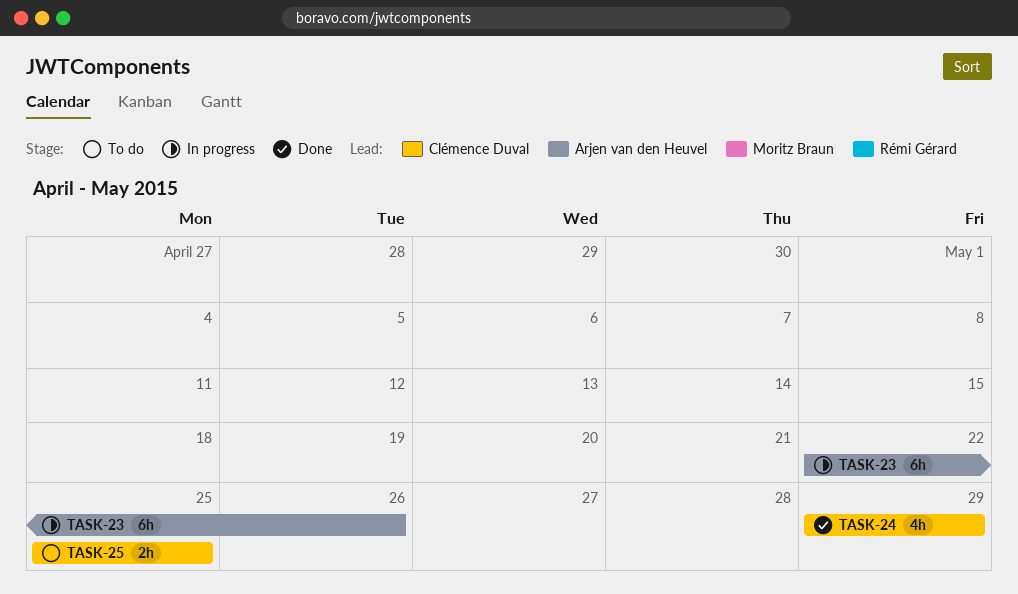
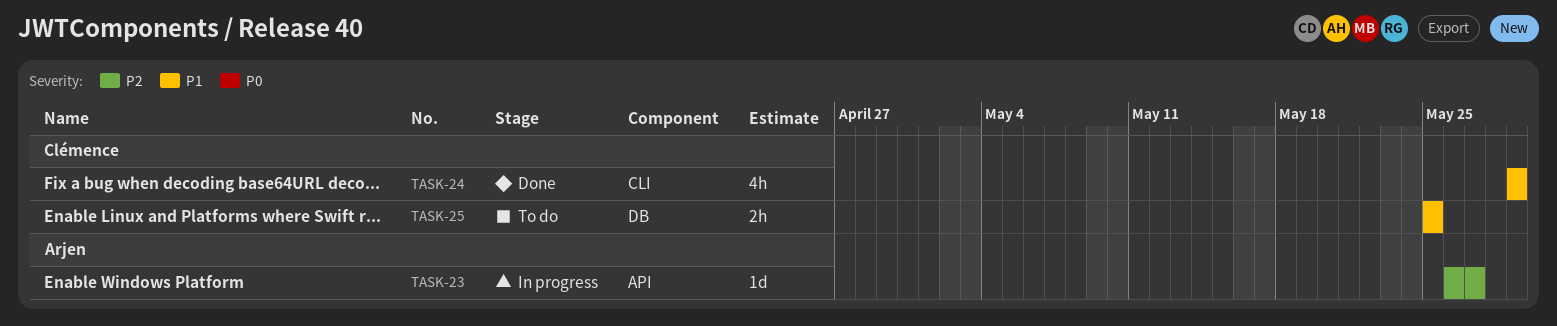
TASK-23, estimate: 6h -> 1d
TASK-23, start: May 22 -> May 26
TASK-23, due: May 26 -> May 27

